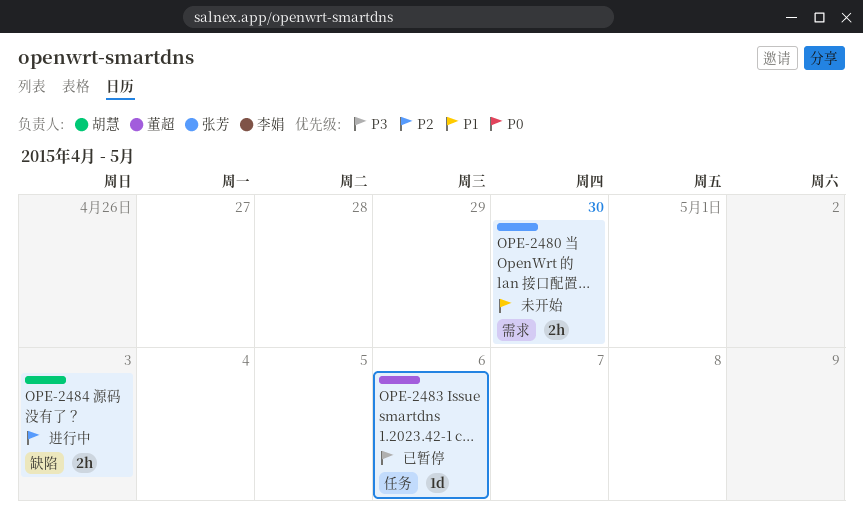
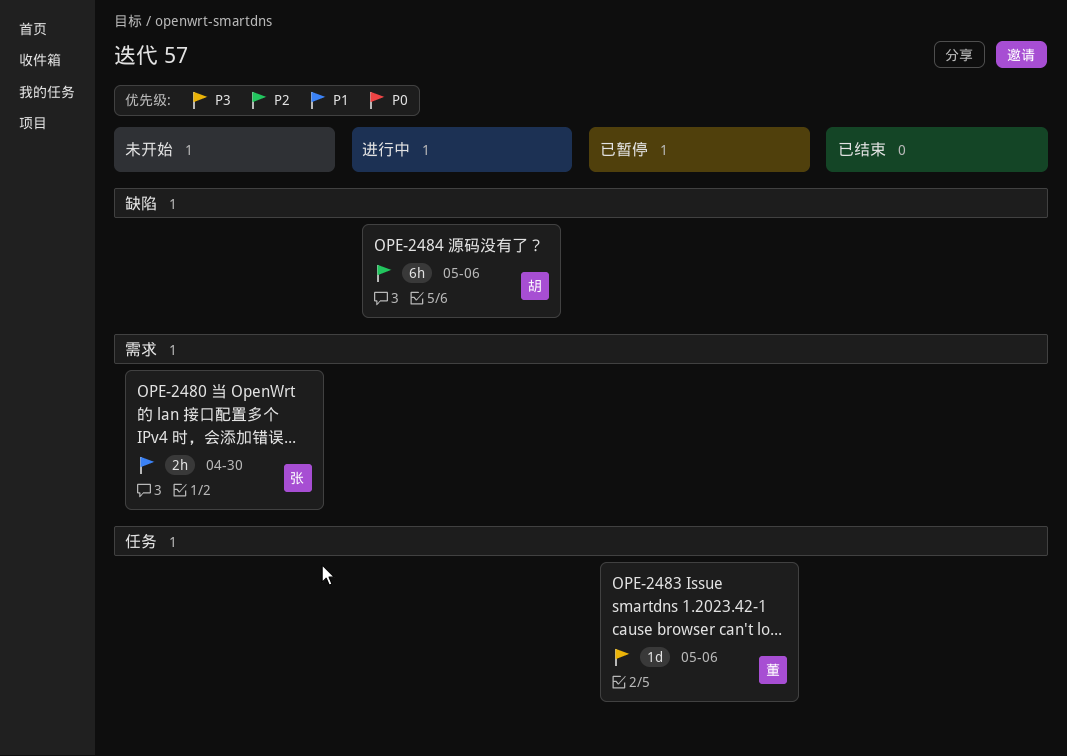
OPE-2484, estimate: 2h -> 6h
OPE-2484, due: May 3 -> May 6

